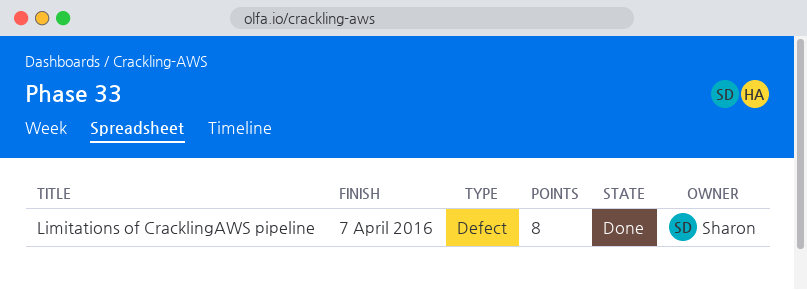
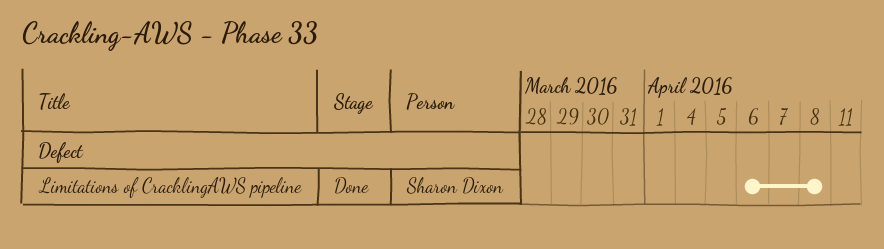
Limitations of CracklingAWS pipeline, due: Apr 7 -> Apr 8

